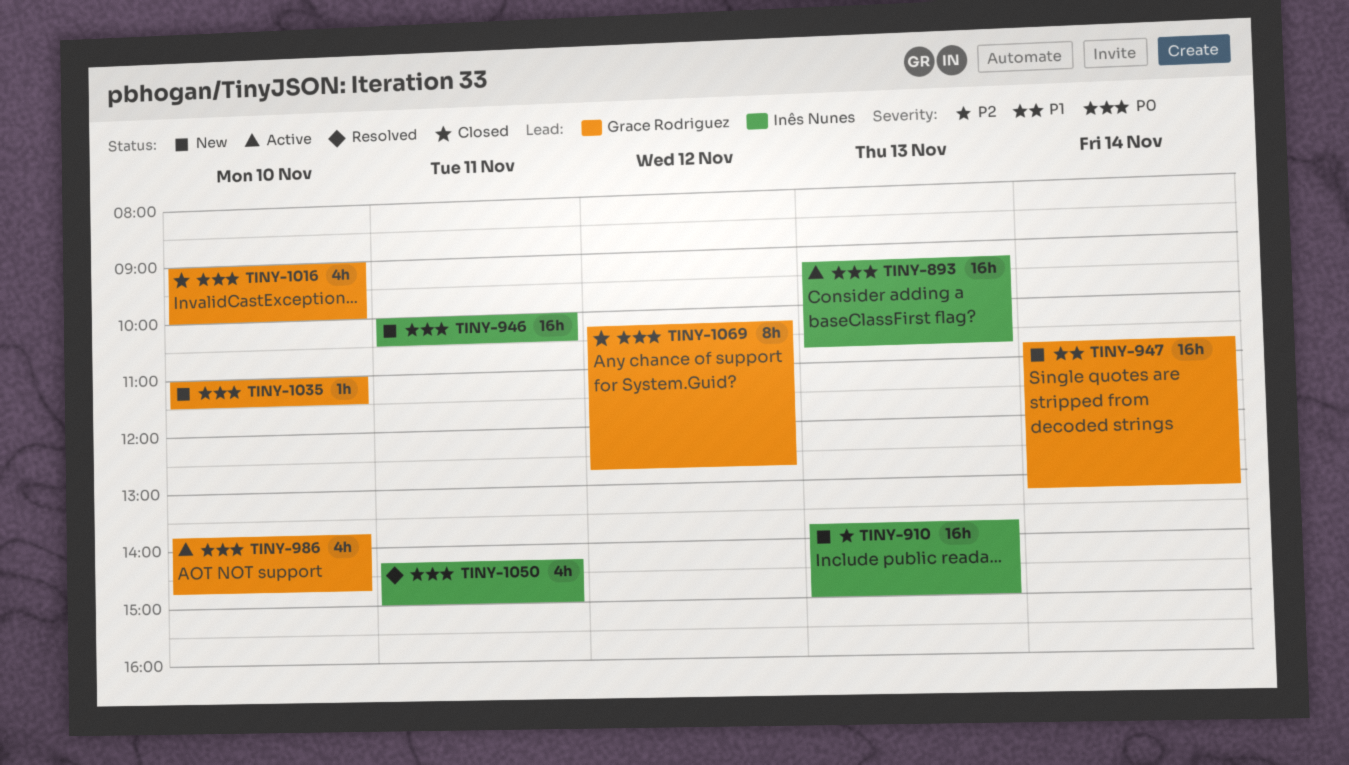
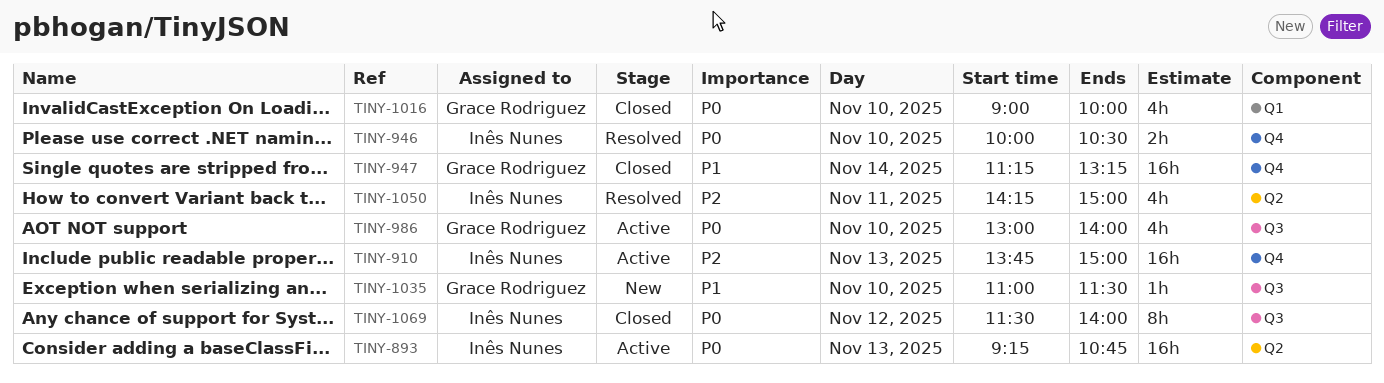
TINY-910, status: New -> Active
TINY-946, status: New -> Resolved
TINY-946, estimate: 16h -> 2h
TINY-946, day: Nov 11 -> Nov 10
TINY-947, status: New -> Closed
TINY-947, begins: 10:45 -> 11:15
TINY-986, begins: 13:45 -> 13:00
TINY-986, ends: 14:45 -> 14:00
TINY-1035, priority: P0 -> P1
TINY-1050, priority: P0 -> P2
TINY-1069, owner: Grace Rodriguez -> Inês Nunes
TINY-1069, begins: 10:15 -> 11:30
TINY-1069, ends: 12:45 -> 14:00

